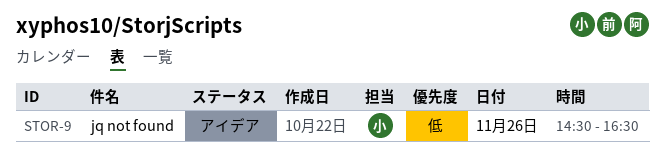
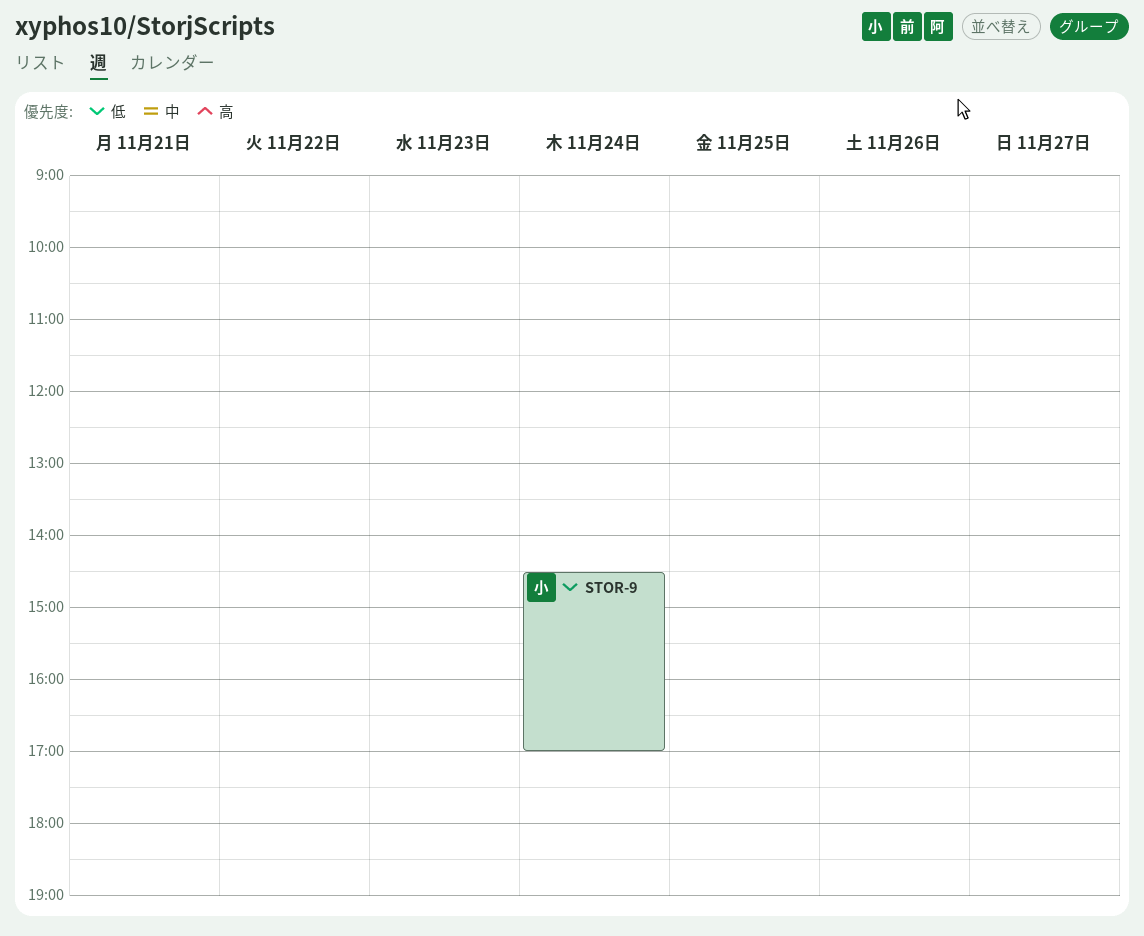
STOR-9, day: Nov 26 -> Nov 24
STOR-9, ends: 16:30 -> 17:00

